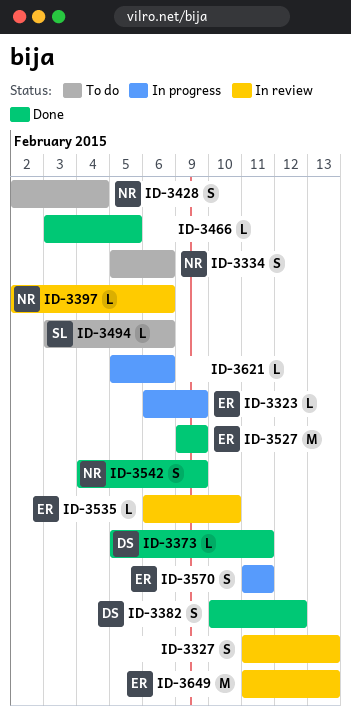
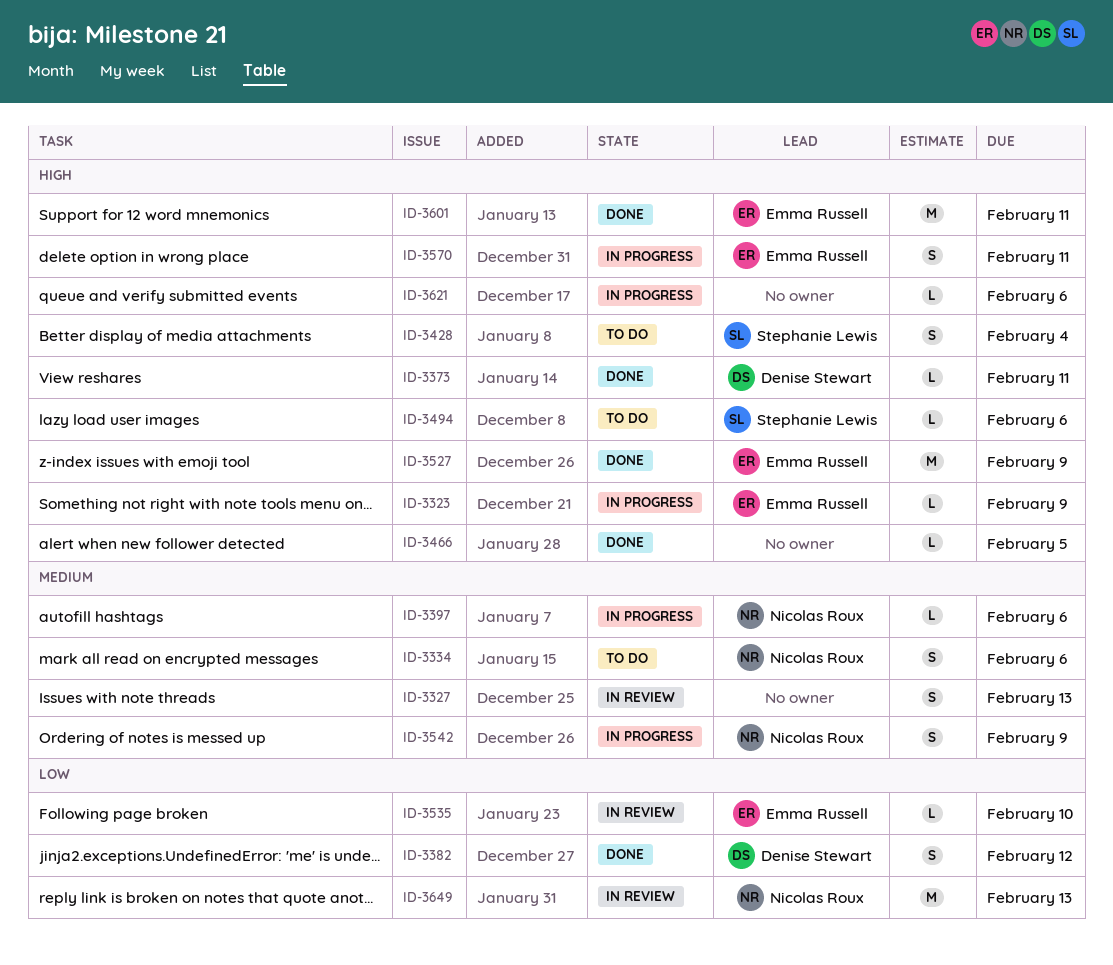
ID-3397, status: In review -> In progress
ID-3428, owner: Nicolas Roux -> Stephanie Lewis
ID-3542, status: Done -> In progress
ID-3601: none -> present
ID-3649, owner: Emma Russell -> Nicolas Roux

